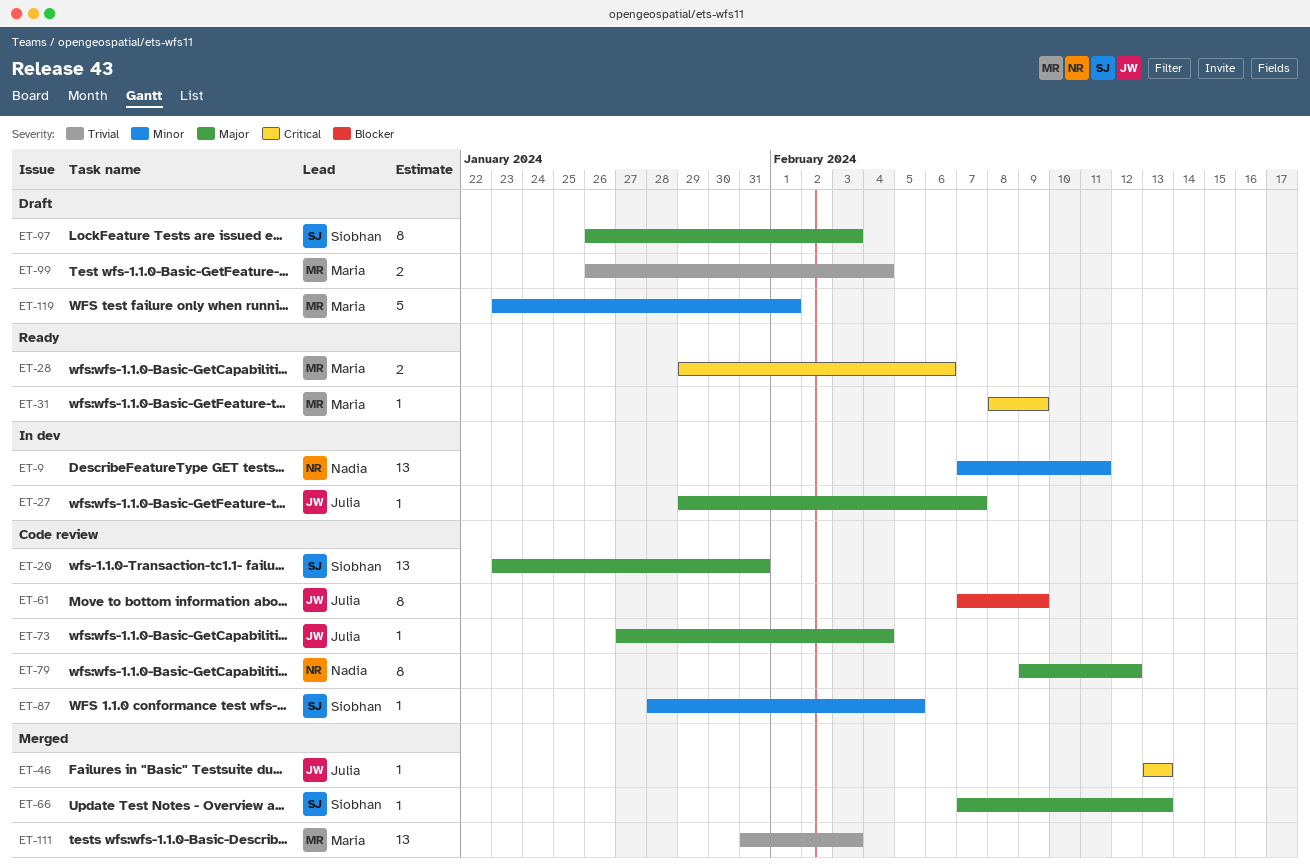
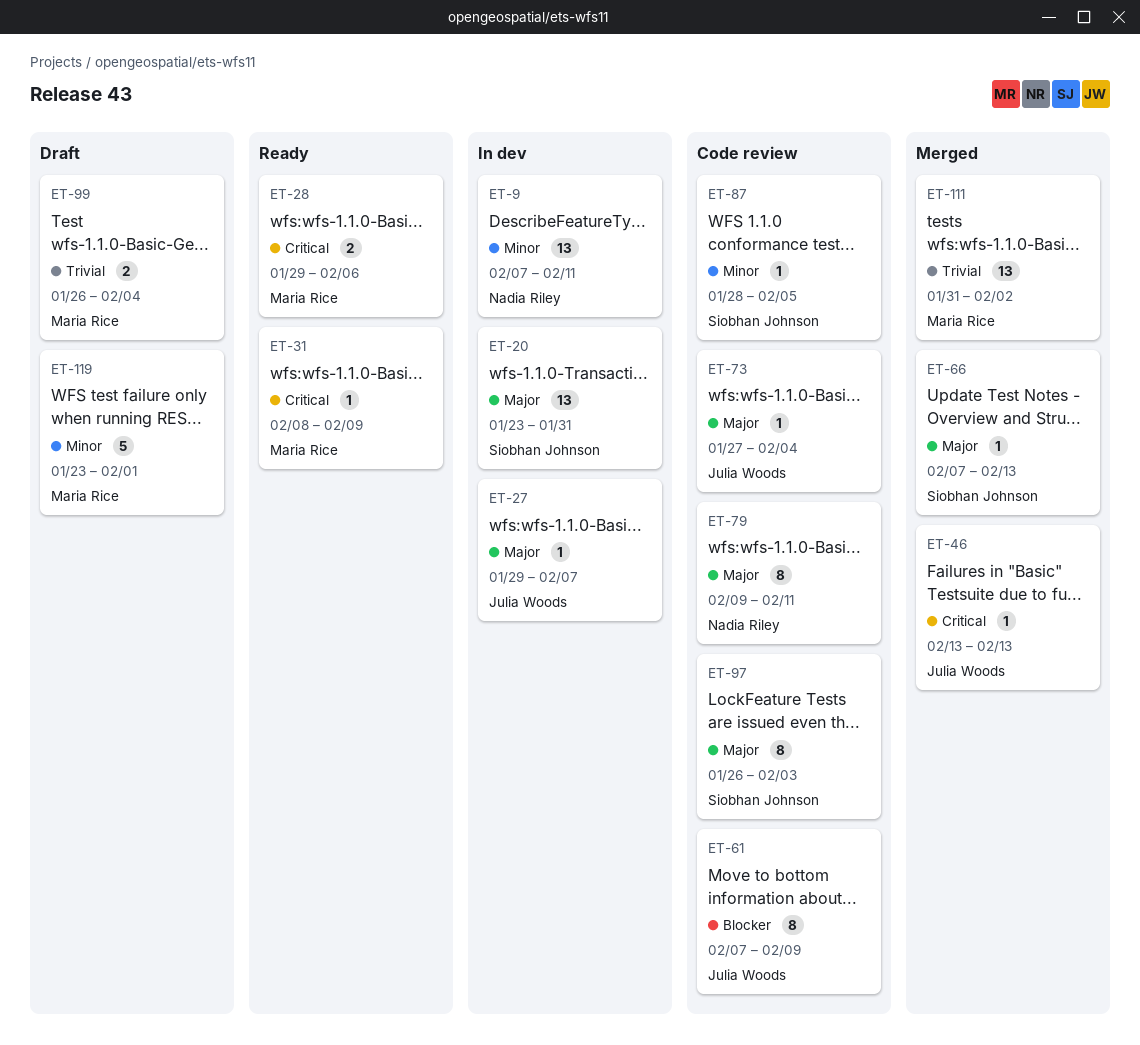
ET-20, status: Code review -> In dev
ET-79, due: Feb 12 -> Feb 11
ET-97, status: Draft -> Code review
ET-111, due: Feb 3 -> Feb 2

